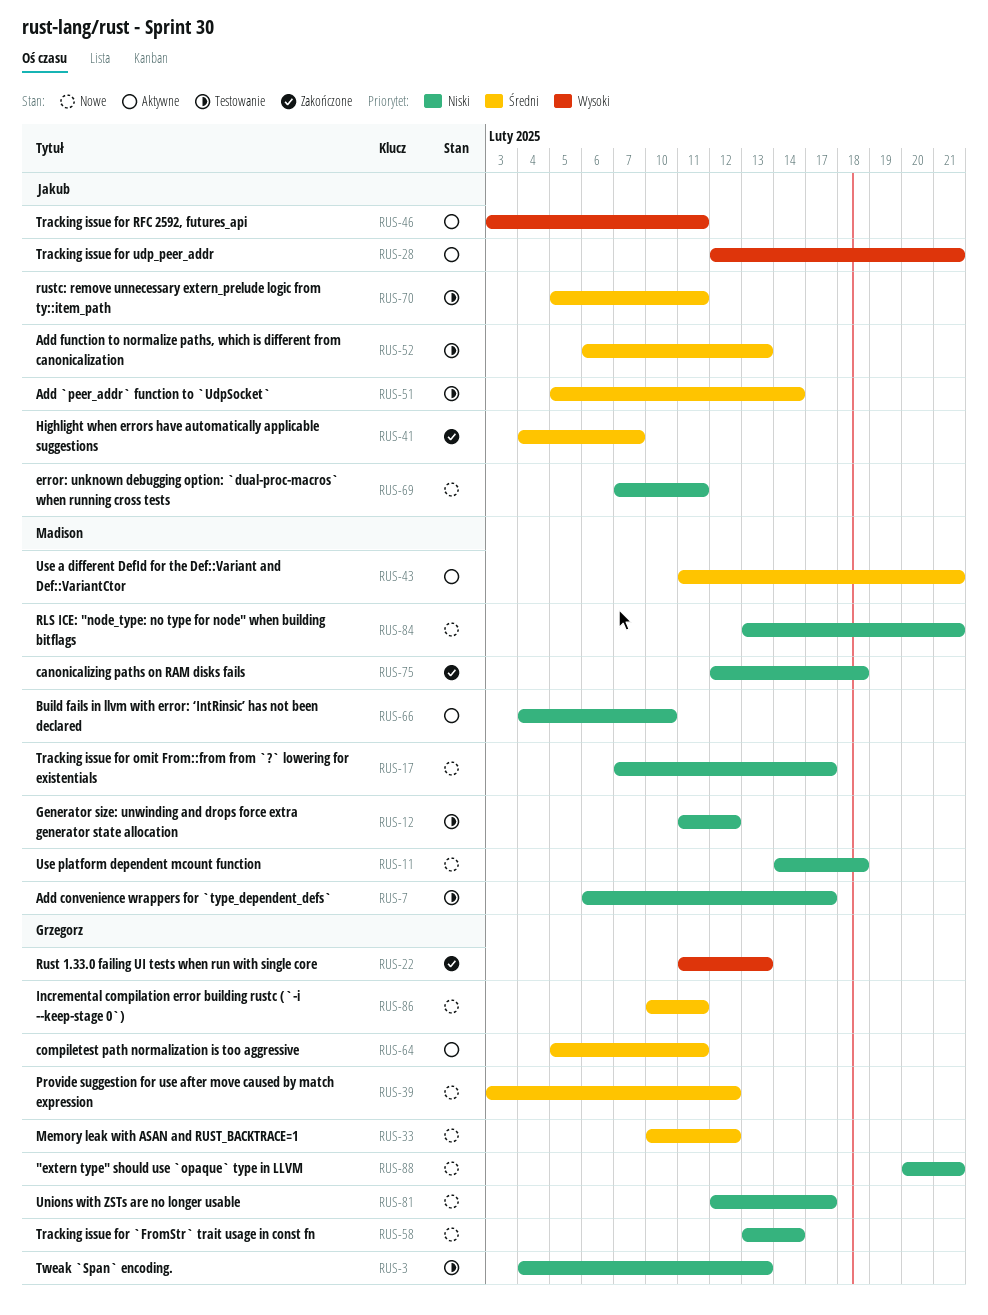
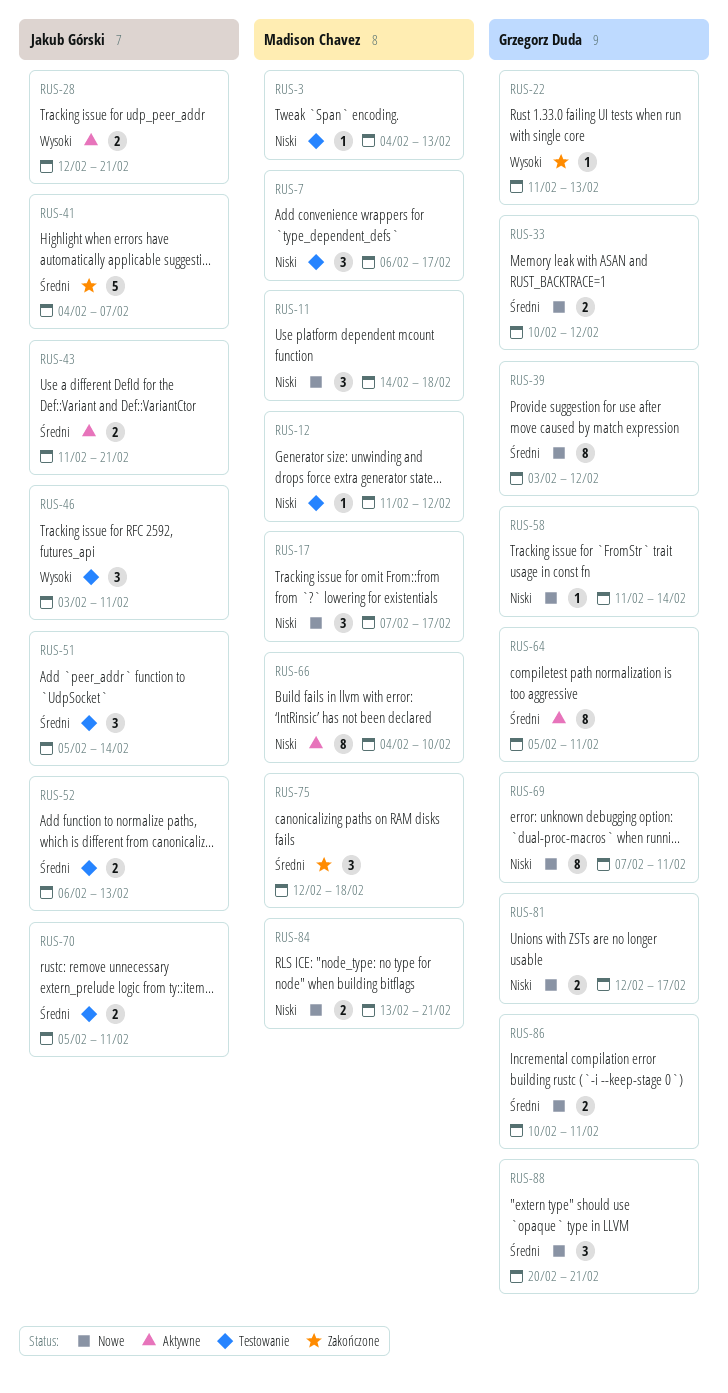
RUS-3, owner: Grzegorz Duda -> Madison Chavez
RUS-43, owner: Madison Chavez -> Jakub Górski
RUS-46, status: Aktywne -> Testowanie
RUS-58, start: Feb 13 -> Feb 11
RUS-69, owner: Jakub Górski -> Grzegorz Duda
RUS-75, priority: Niski -> Średni
RUS-88, priority: Niski -> Średni

